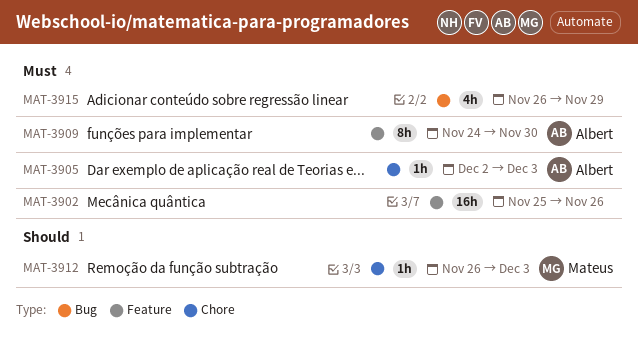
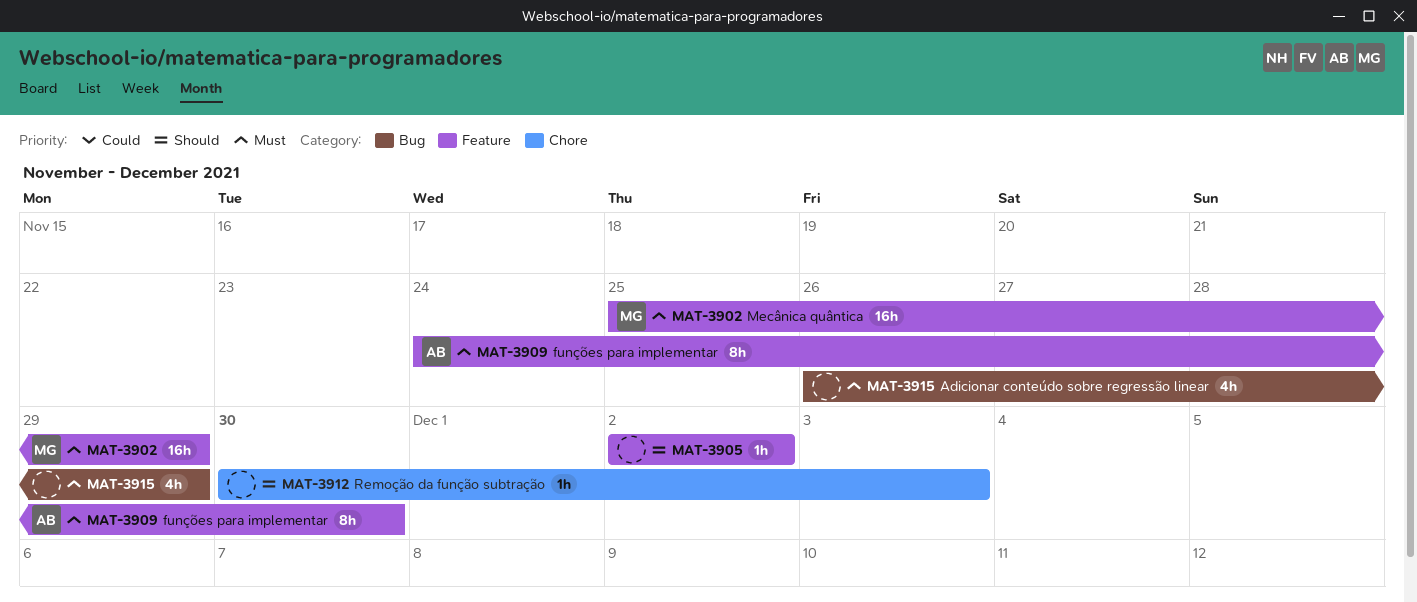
MAT-3902, owner: none -> Mateus
MAT-3902, due: Nov 26 -> Nov 29
MAT-3905, owner: Albert -> none
MAT-3905, priority: Must -> Should
MAT-3905, label: Chore -> Feature
MAT-3905, due: Dec 3 -> Dec 2
MAT-3912, owner: Mateus -> none
MAT-3912, start: Nov 26 -> Nov 30

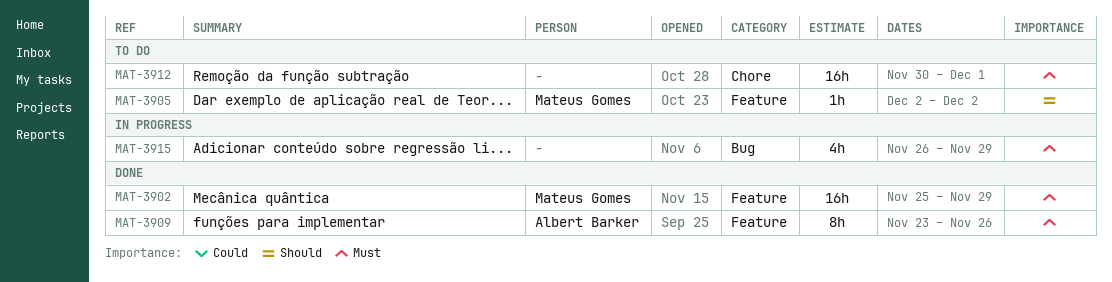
MAT-3905, owner: none -> Mateus Gomes
MAT-3909, start: Nov 24 -> Nov 23
MAT-3909, due: Nov 30 -> Nov 26
MAT-3912, priority: Should -> Must
MAT-3912, estimate: 1h -> 16h
MAT-3912, due: Dec 3 -> Dec 1

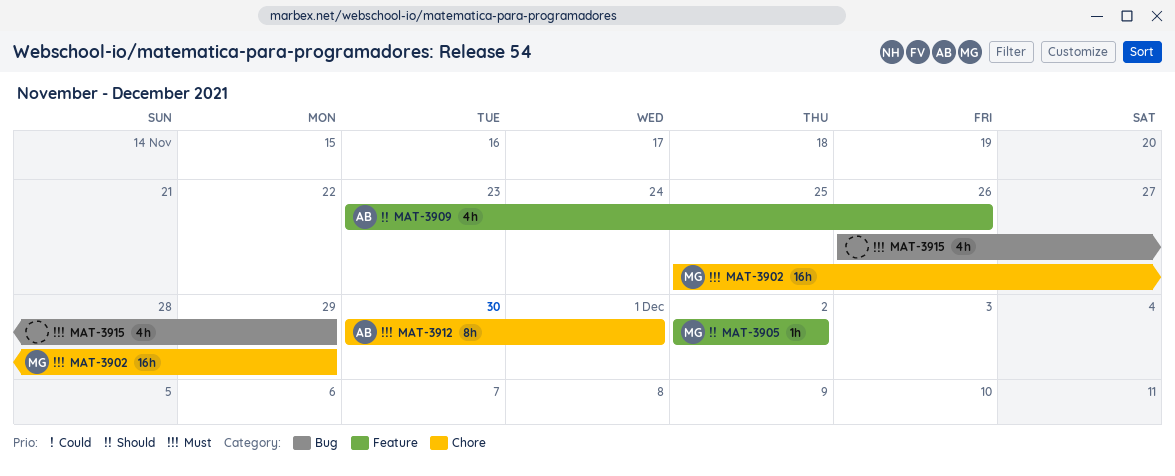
MAT-3902, label: Feature -> Chore
MAT-3909, priority: Must -> Should
MAT-3909, estimate: 8h -> 4h
MAT-3912, owner: none -> Albert Barker
MAT-3912, estimate: 16h -> 8h

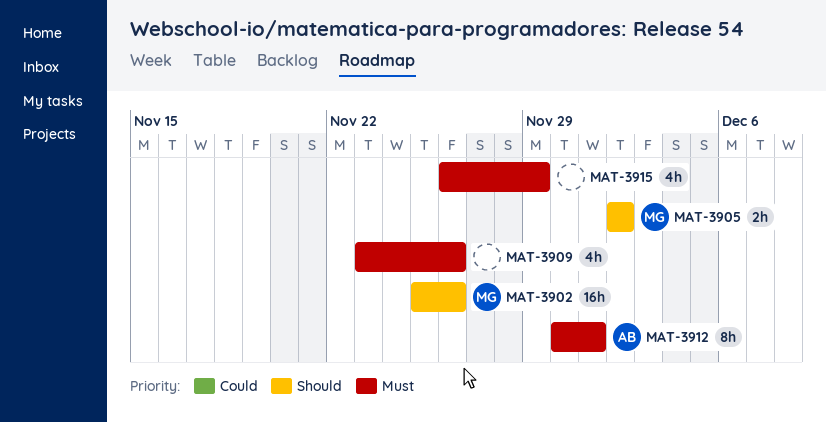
MAT-3902, priority: Must -> Should
MAT-3902, due: Nov 29 -> Nov 26
MAT-3905, estimate: 1h -> 2h
MAT-3909, owner: AB -> none
MAT-3909, priority: Should -> Must

